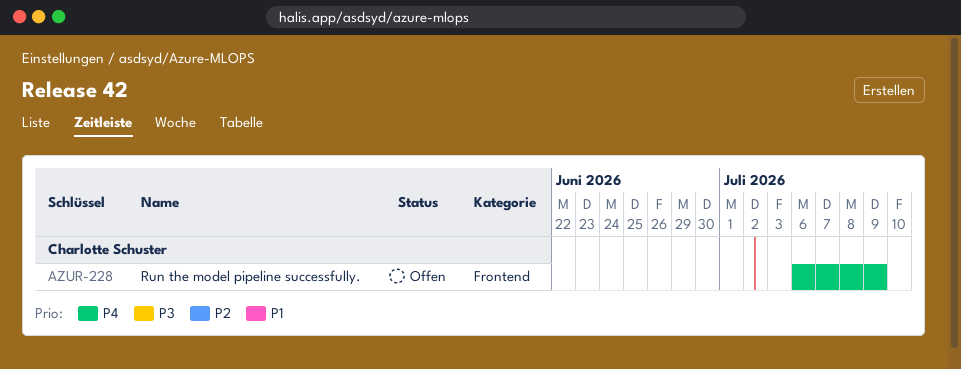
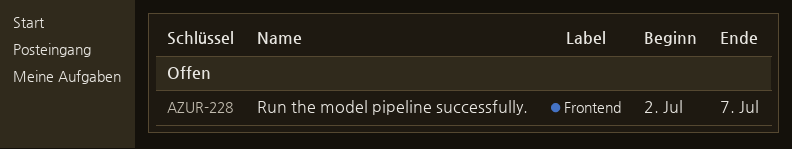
AZUR-228, start: Jul 6 -> Jul 2
AZUR-228, due: Jul 9 -> Jul 7

